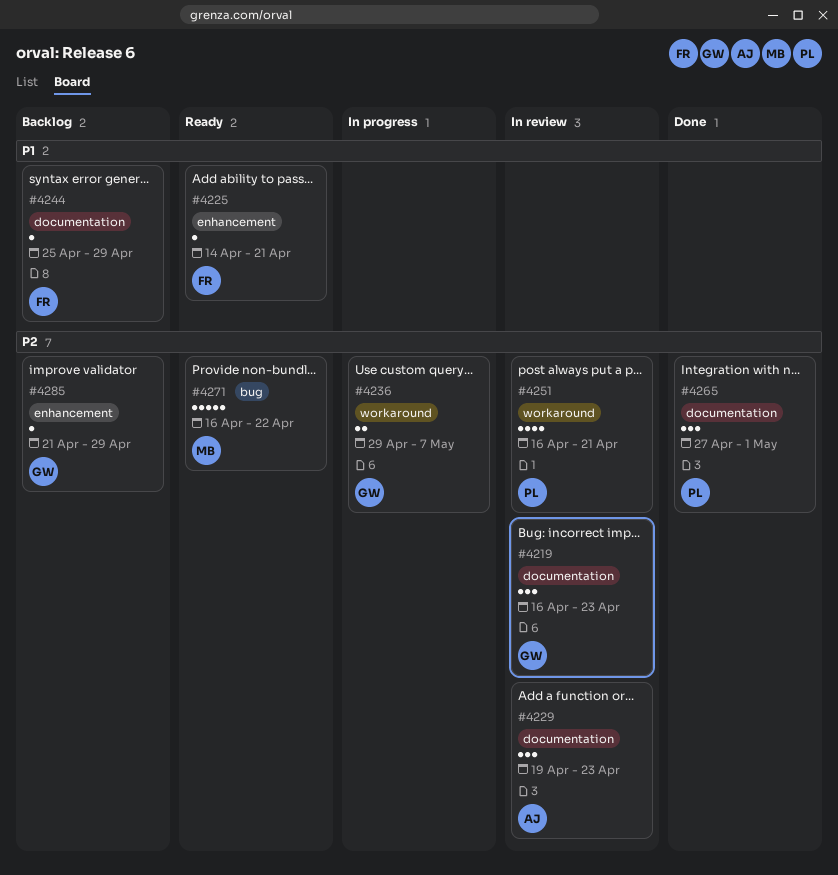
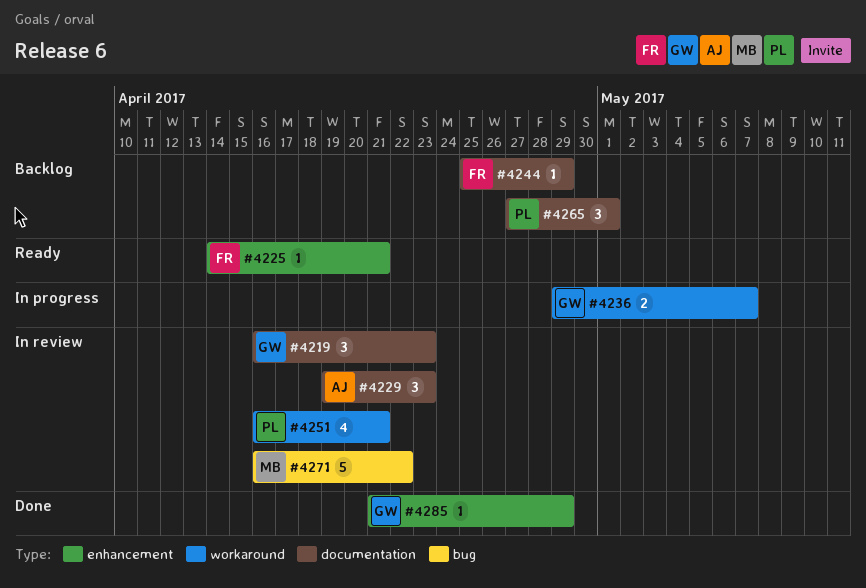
#4265, status: Done -> Backlog
#4271, status: Ready -> In review
#4285, status: Backlog -> Done

